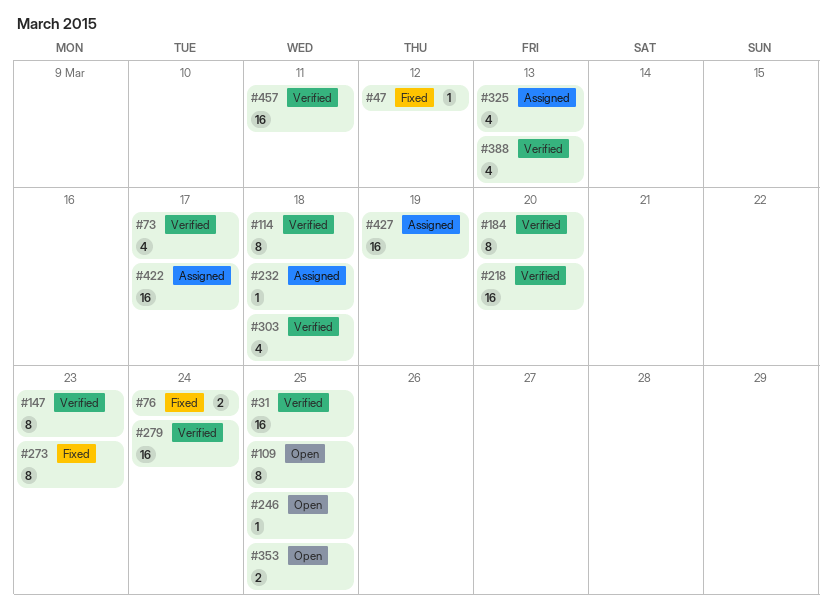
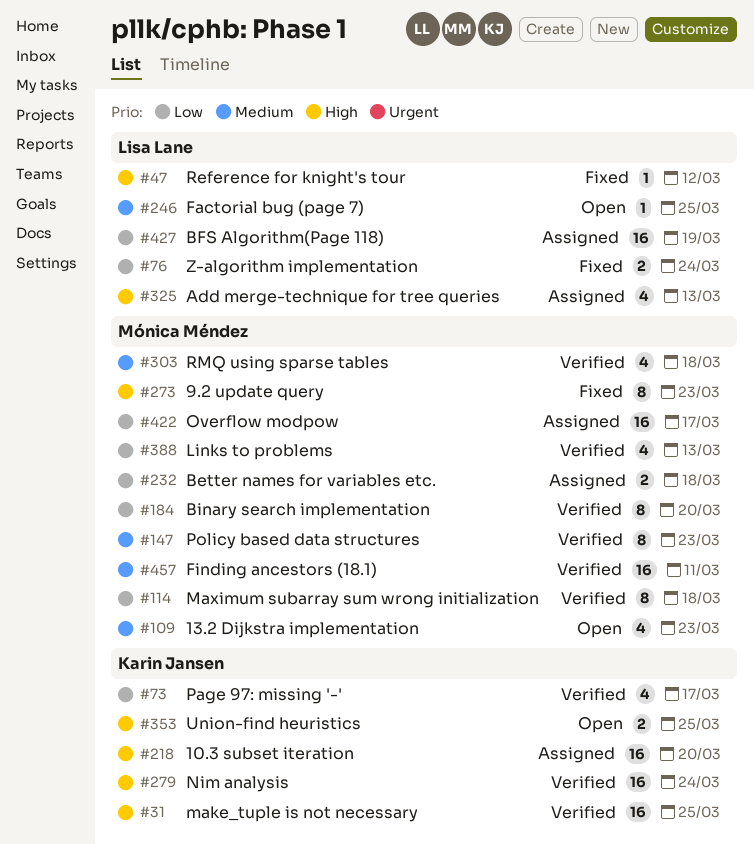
#109, estimate: 8 -> 4
#109, due: Mar 25 -> Mar 23
#218, status: Verified -> Assigned
#232, estimate: 1 -> 2

